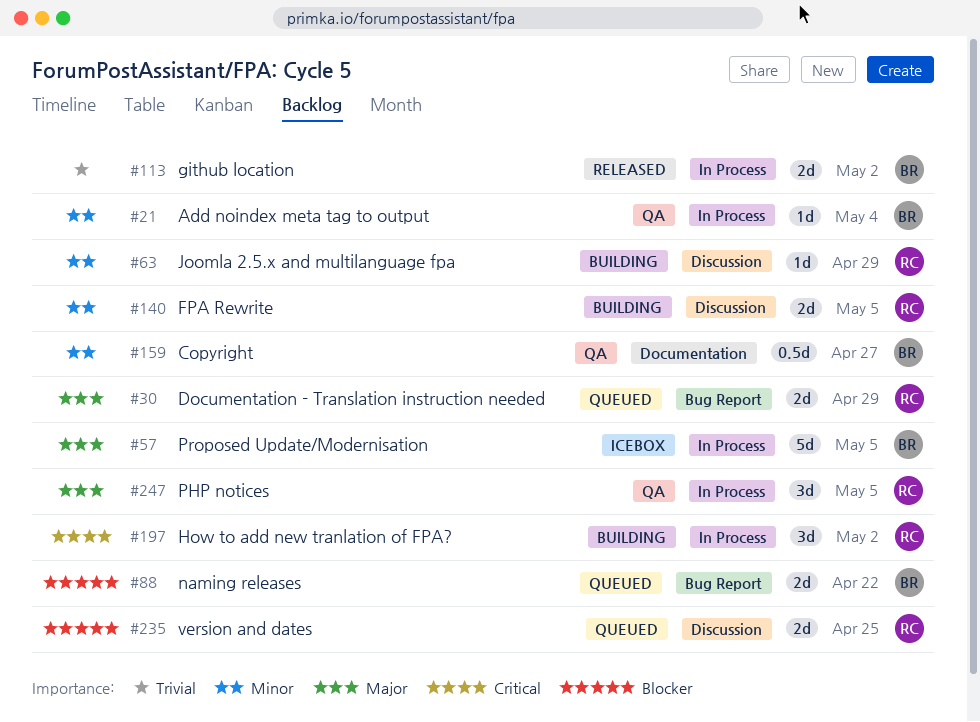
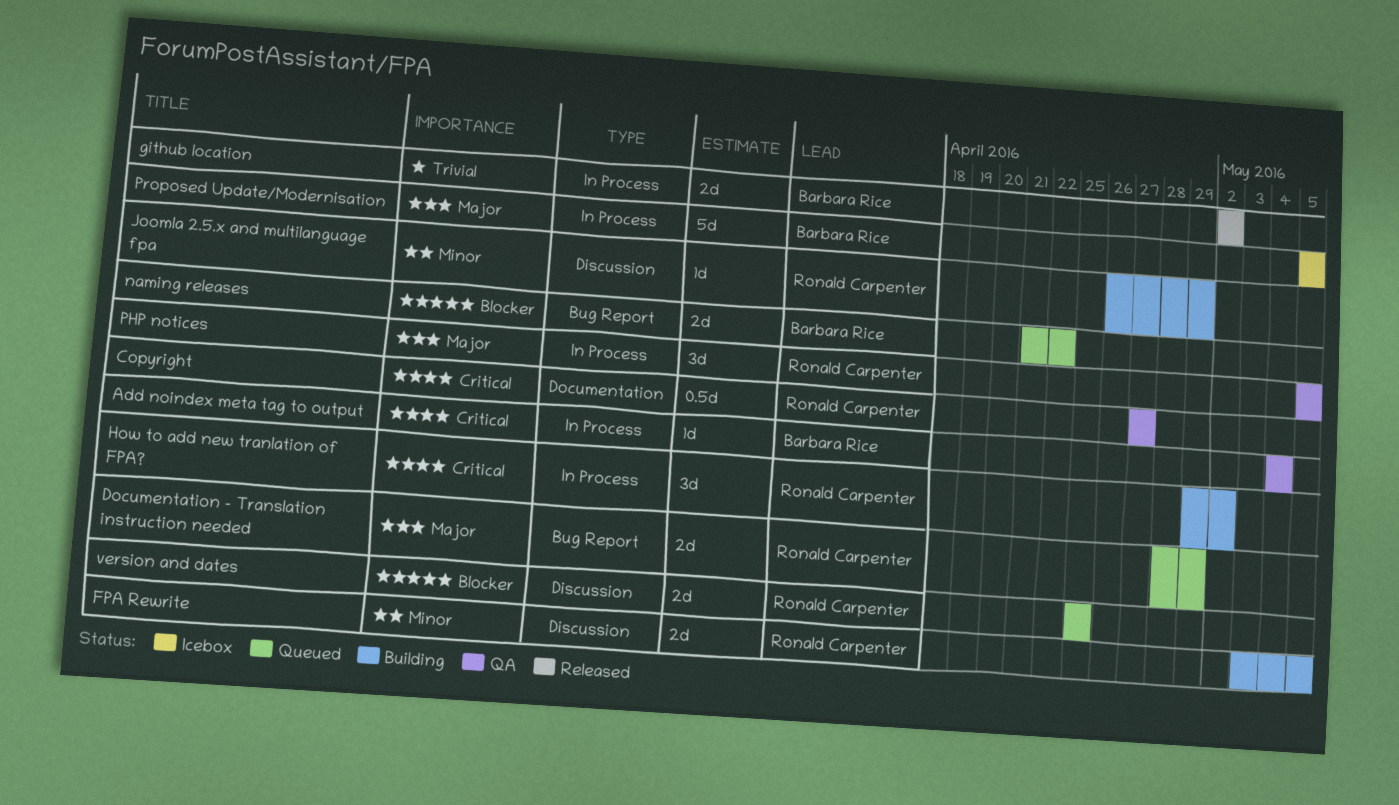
Add noindex meta tag to output, priority: Minor -> Critical
Copyright, owner: Barbara Rice -> Ronald Carpenter
Copyright, priority: Minor -> Critical

